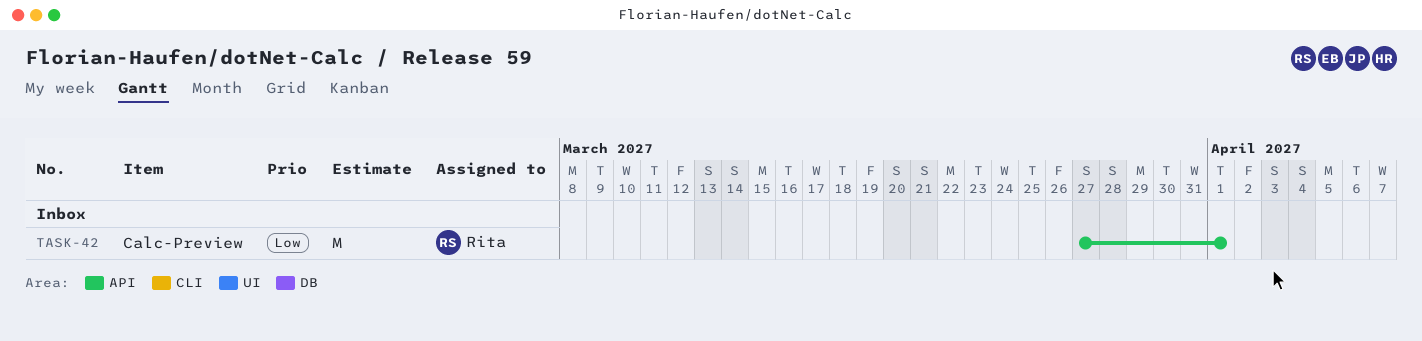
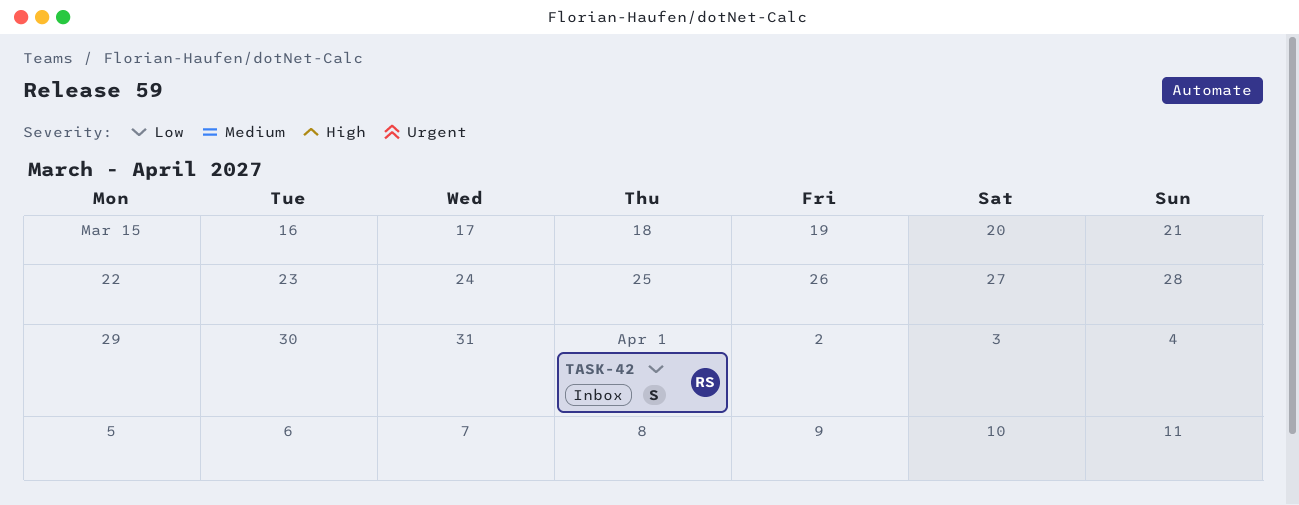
TASK-42, estimate: M -> S

